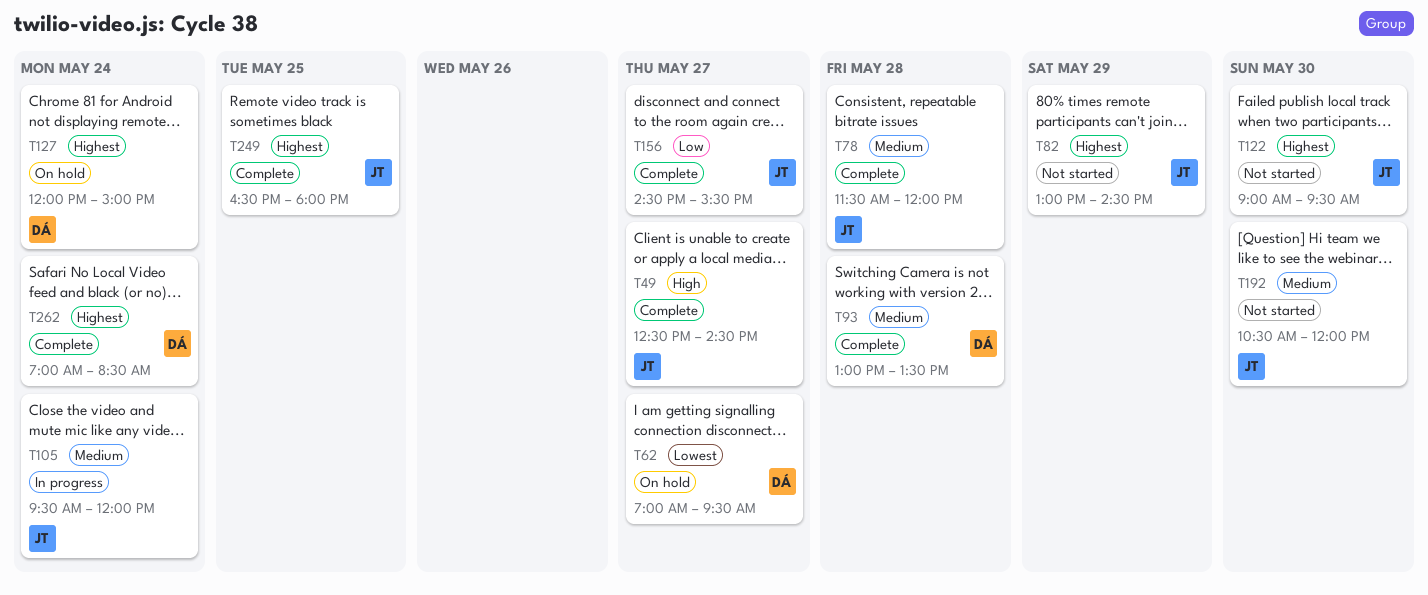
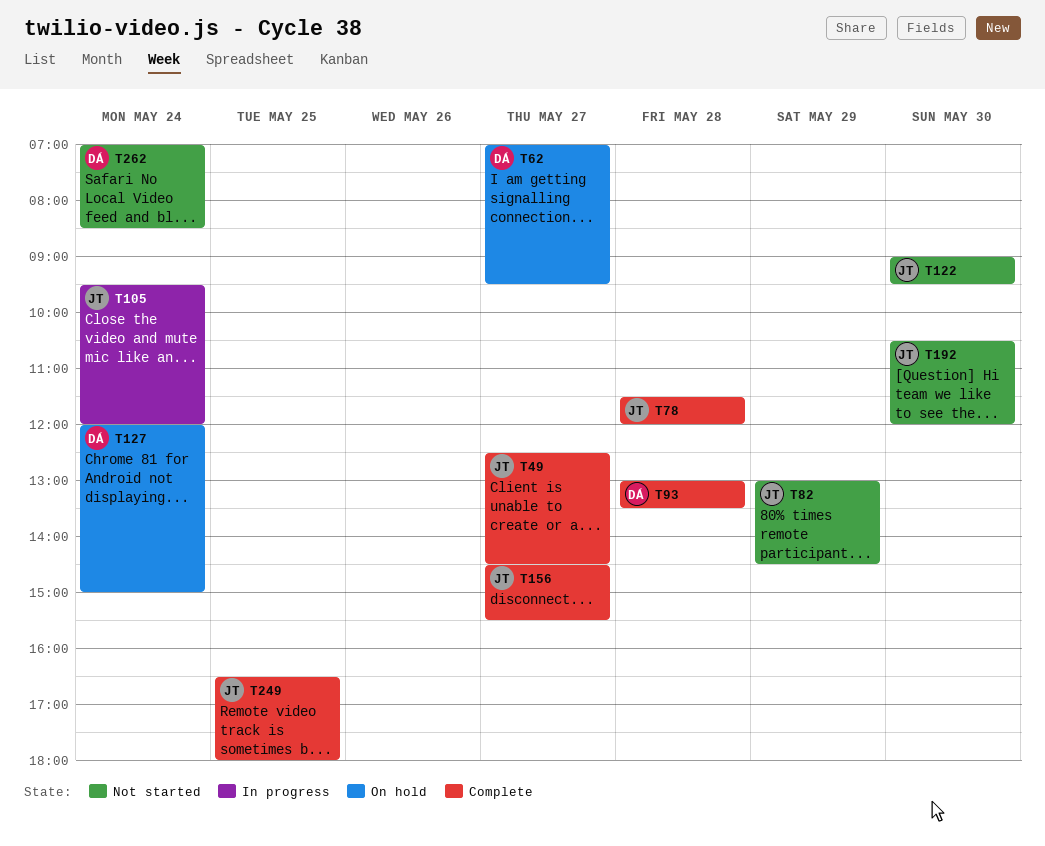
T262, status: Complete -> Not started

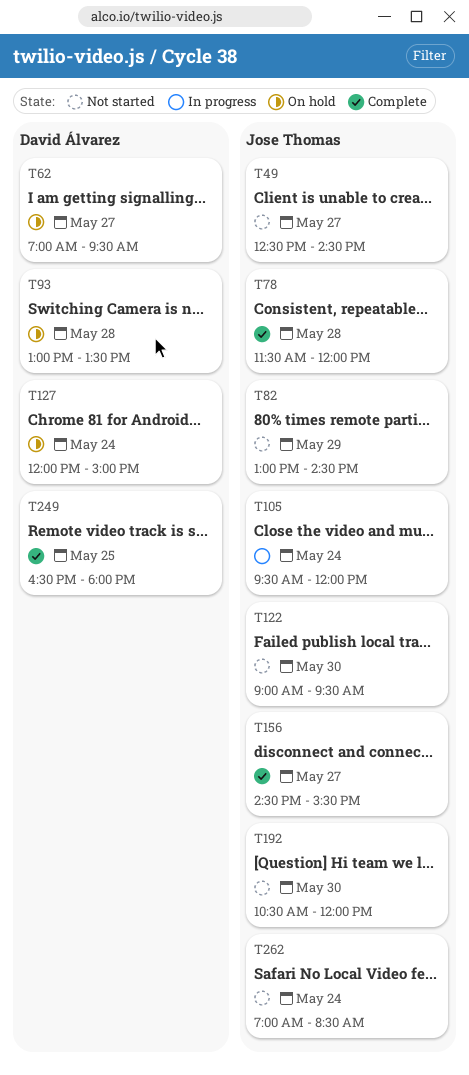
T49, status: Complete -> Not started
T93, status: Complete -> On hold
T249, owner: Jose Thomas -> David Álvarez
T262, owner: David Álvarez -> Jose Thomas

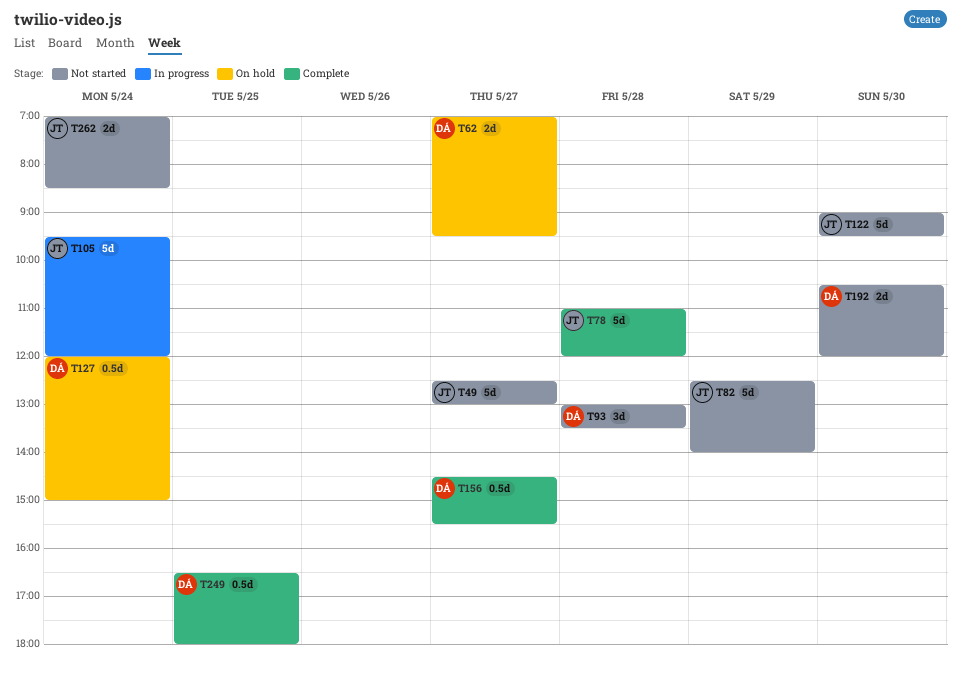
T49, ends: 14:30 -> 13:00
T78, begins: 11:30 -> 11:00
T82, begins: 13:00 -> 12:30
T82, ends: 14:30 -> 14:00
T93, status: On hold -> Not started
T156, owner: Jose Thomas -> David Álvarez
T192, owner: Jose Thomas -> David Álvarez

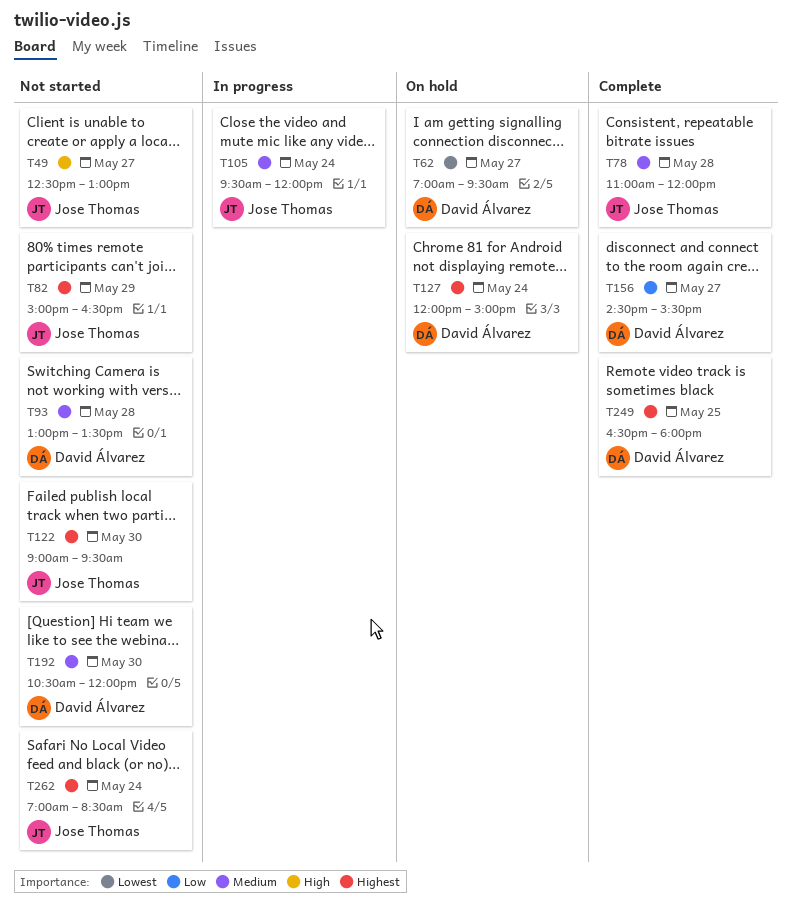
T82, begins: 12:30 -> 15:00
T82, ends: 14:00 -> 16:30

